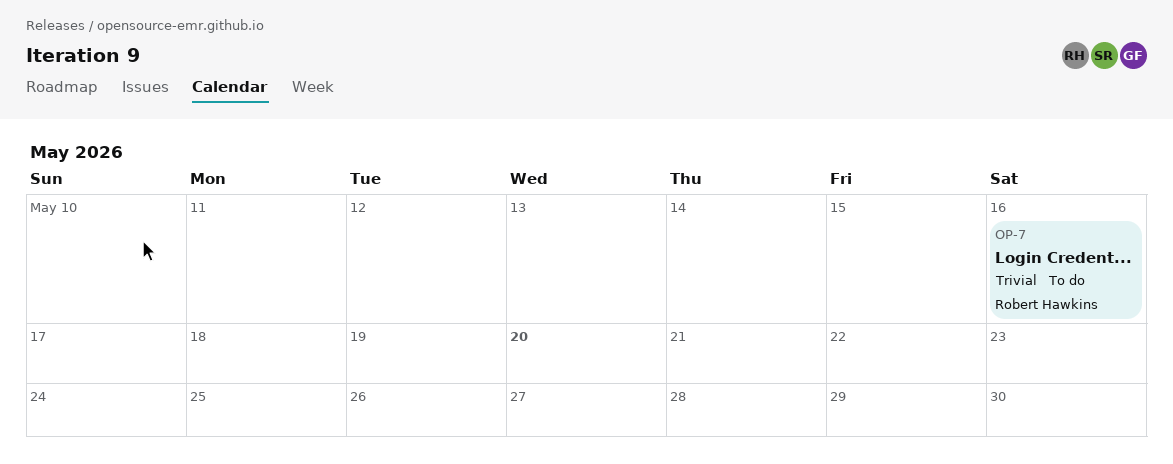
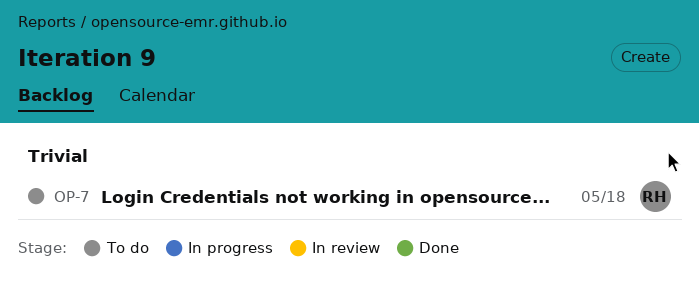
OP-7, due: May 16 -> May 18

